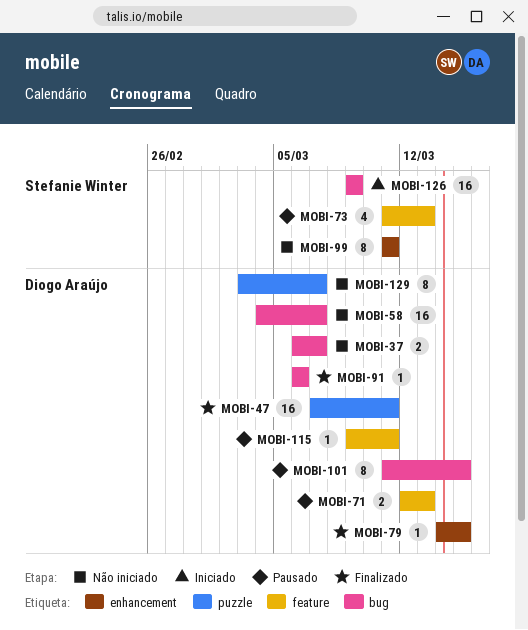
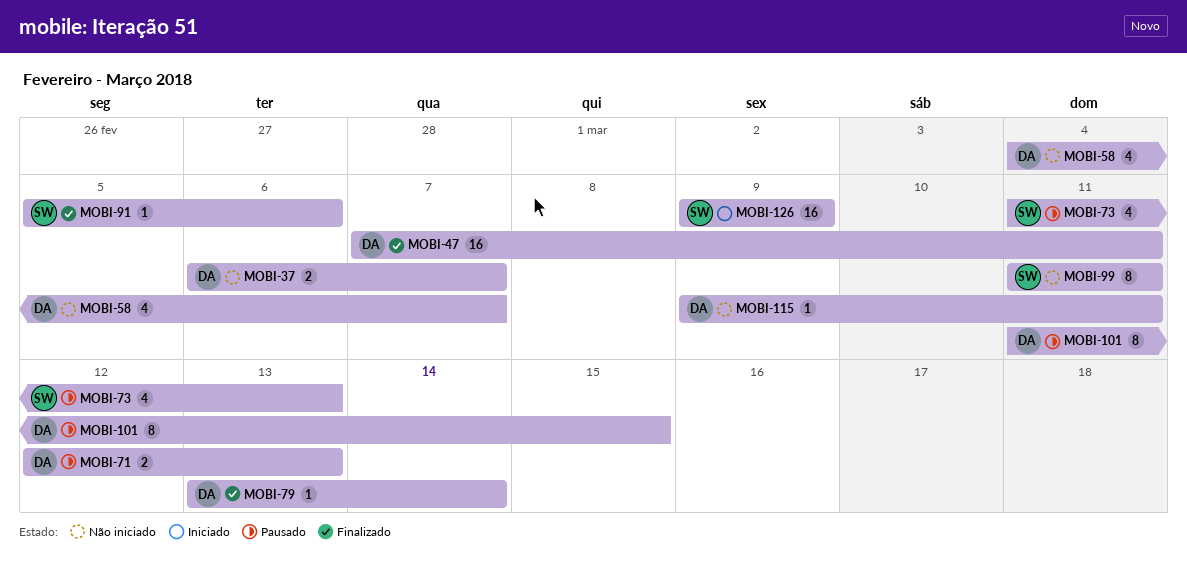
MOBI-58, estimate: 16 -> 4
MOBI-79, start: Mar 14 -> Mar 13
MOBI-79, due: Mar 15 -> Mar 14
MOBI-91, owner: Diogo Araújo -> Stefanie Winter
MOBI-91, start: Mar 6 -> Mar 5
MOBI-115, status: Pausado -> Não iniciado
MOBI-129: present -> none

